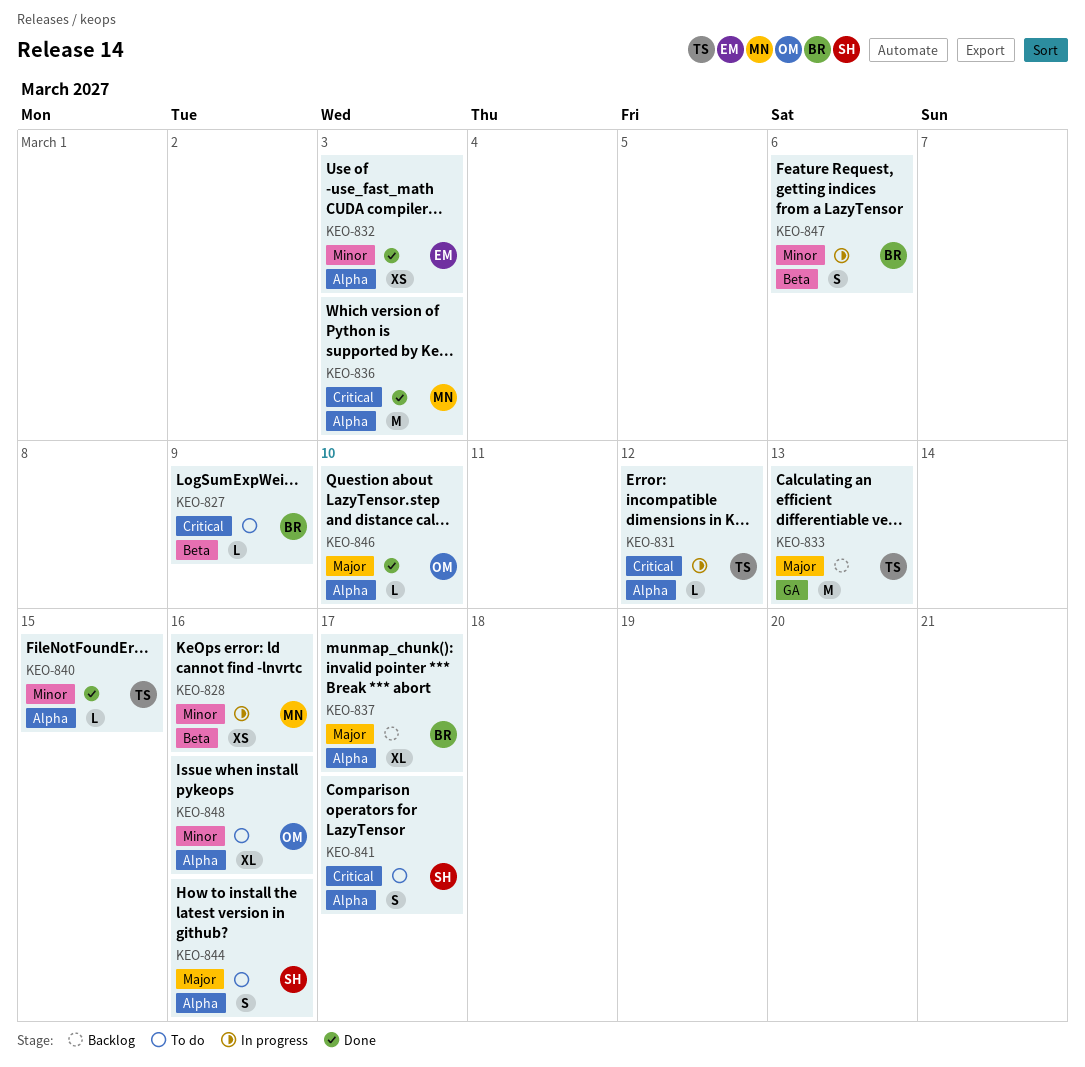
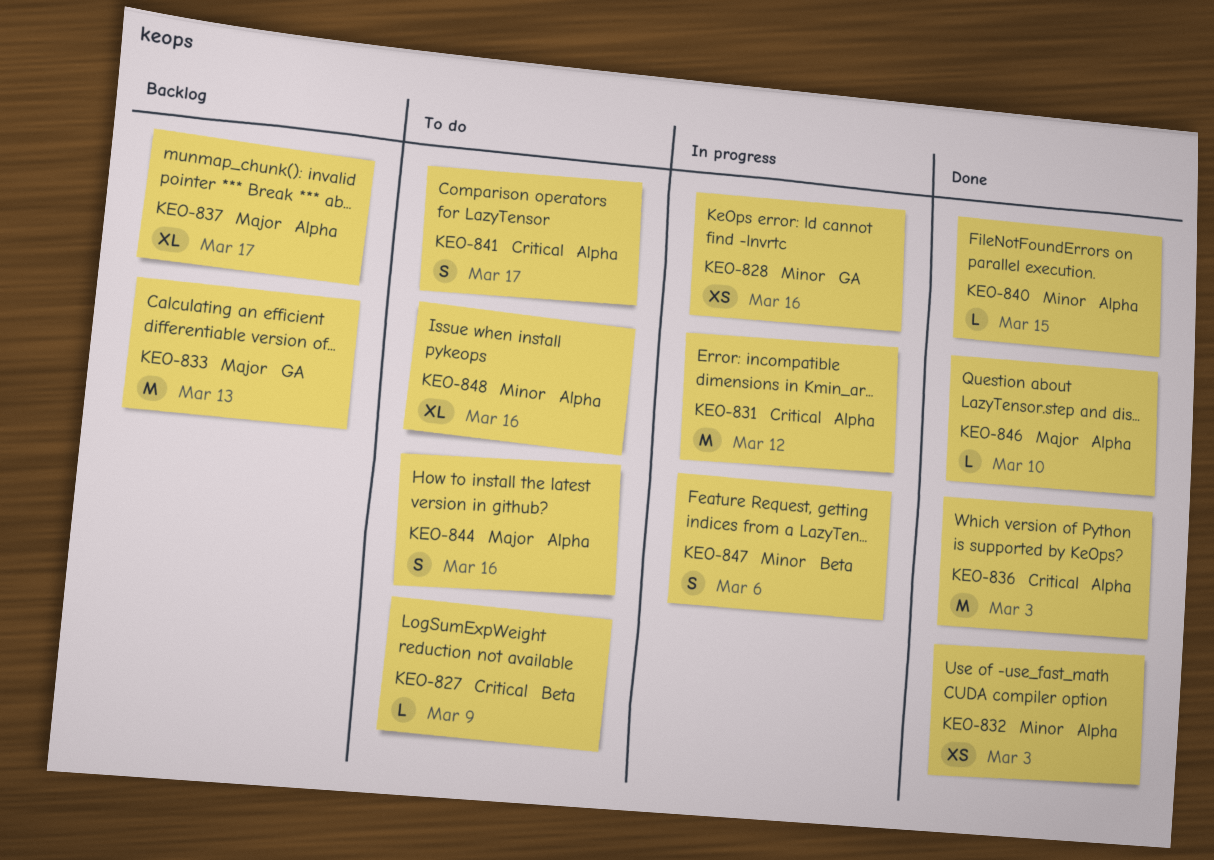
KEO-828, label: Beta -> GA
KEO-831, estimate: L -> M

